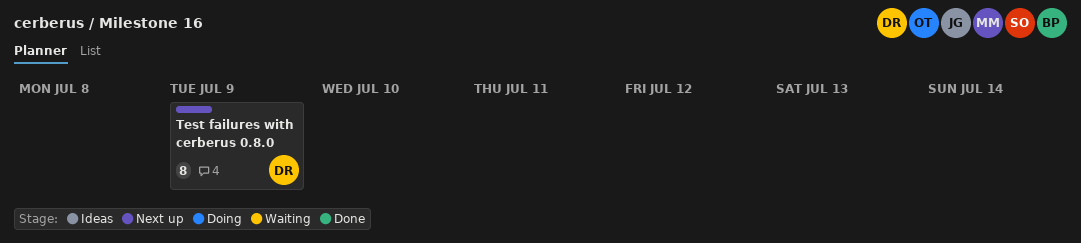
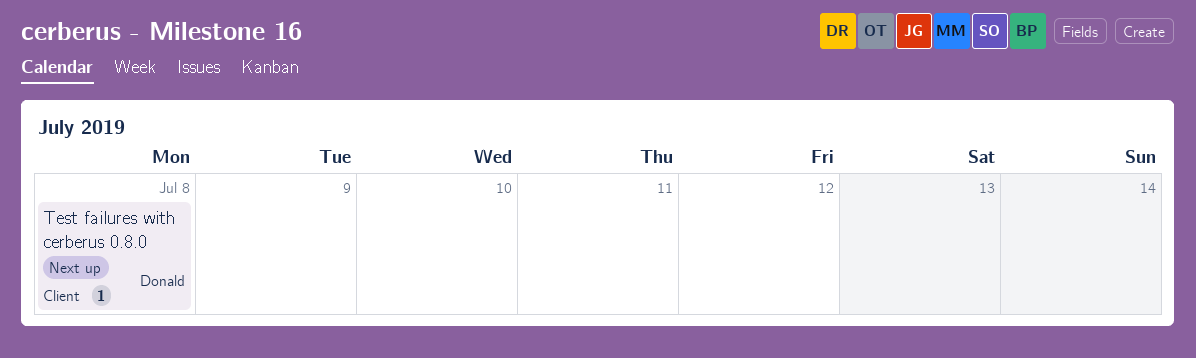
Test failures with cerberus 0.8.0, estimate: 8 -> 1
Test failures with cerberus 0.8.0, due: Jul 9 -> Jul 8

